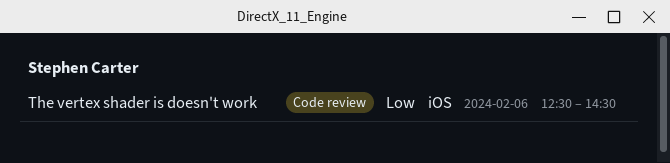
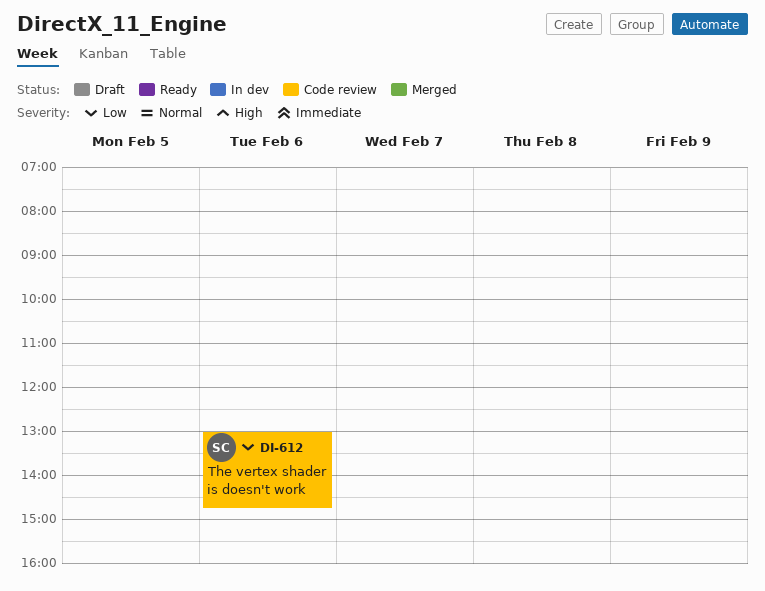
The vertex shader is doesn't work, begins: 12:30 -> 13:00
The vertex shader is doesn't work, ends: 14:30 -> 14:45

